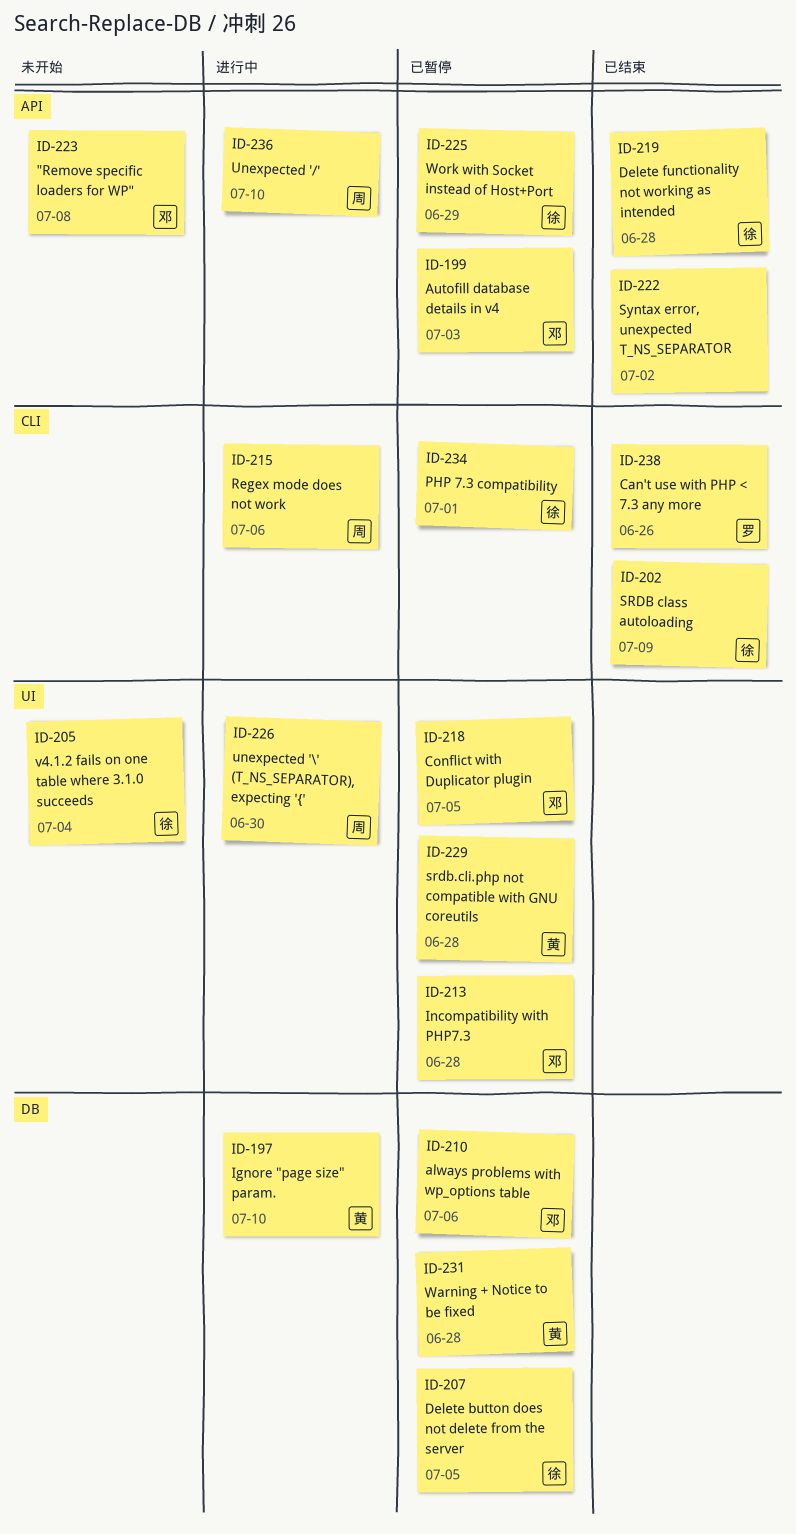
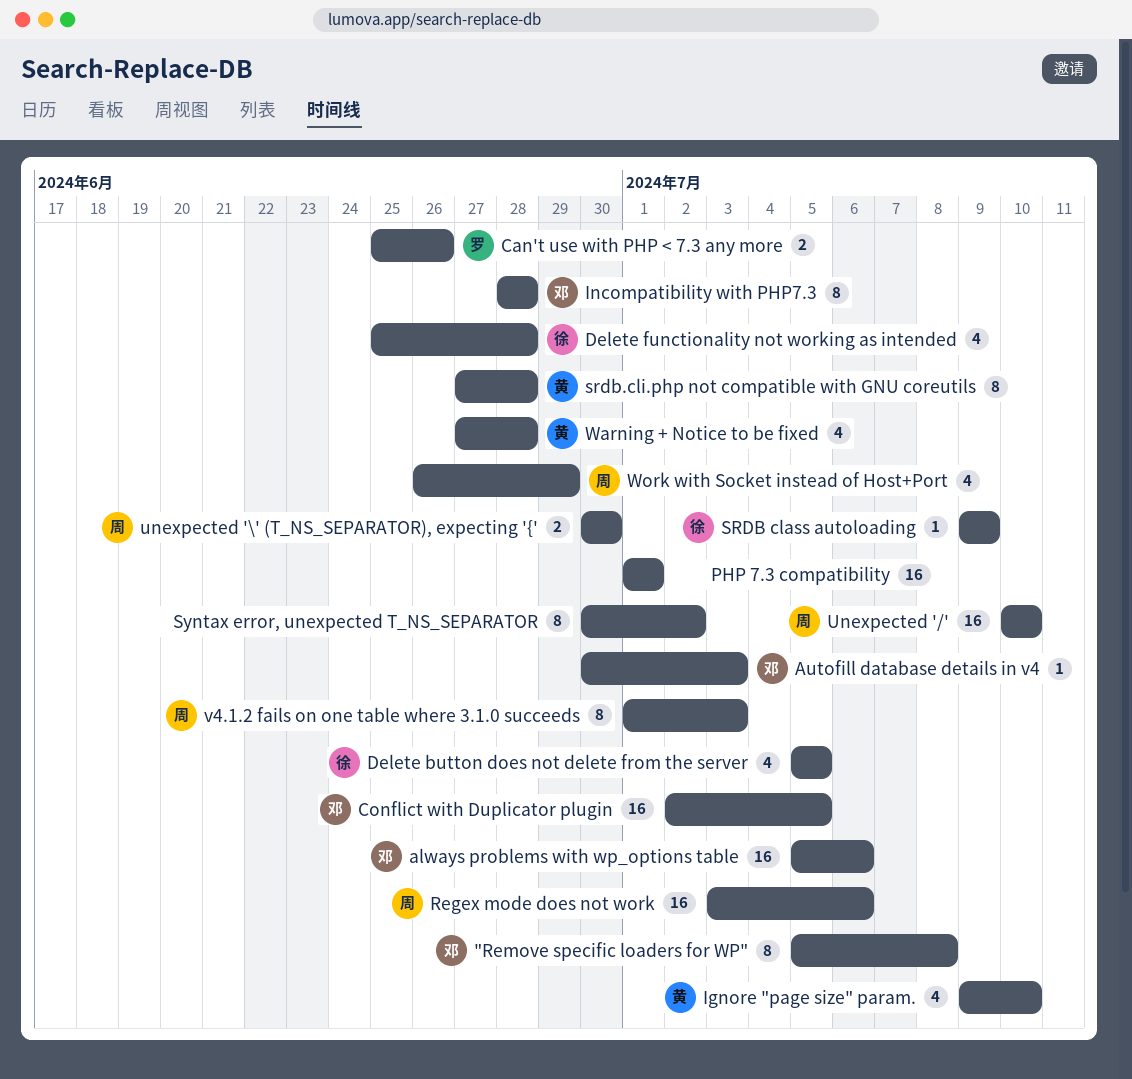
PHP 7.3 compatibility, owner: 徐 -> none
v4.1.2 fails on one table where 3.1.0 succeeds, owner: 徐 -> 周
v4.1.2 fails on one table where 3.1.0 succeeds, due: Jul 4 -> Jul 3
Work with Socket instead of Host+Port, owner: 徐 -> 周

